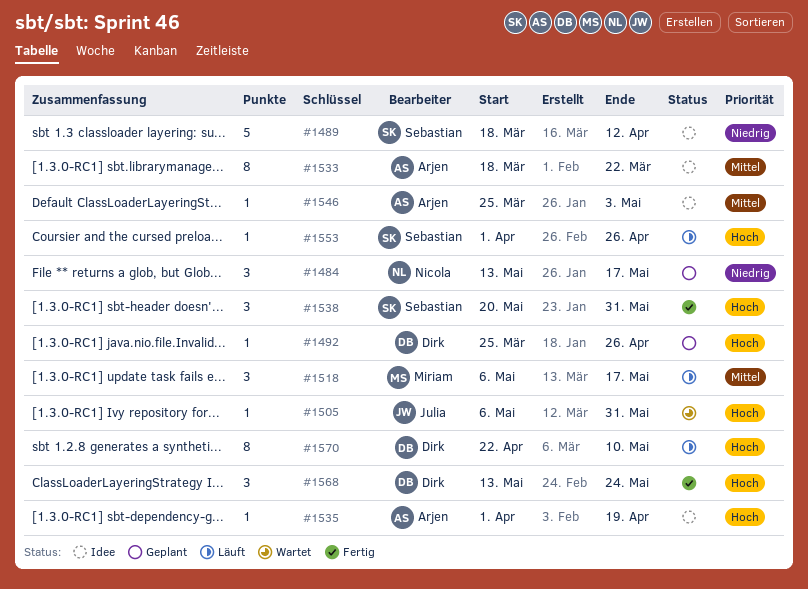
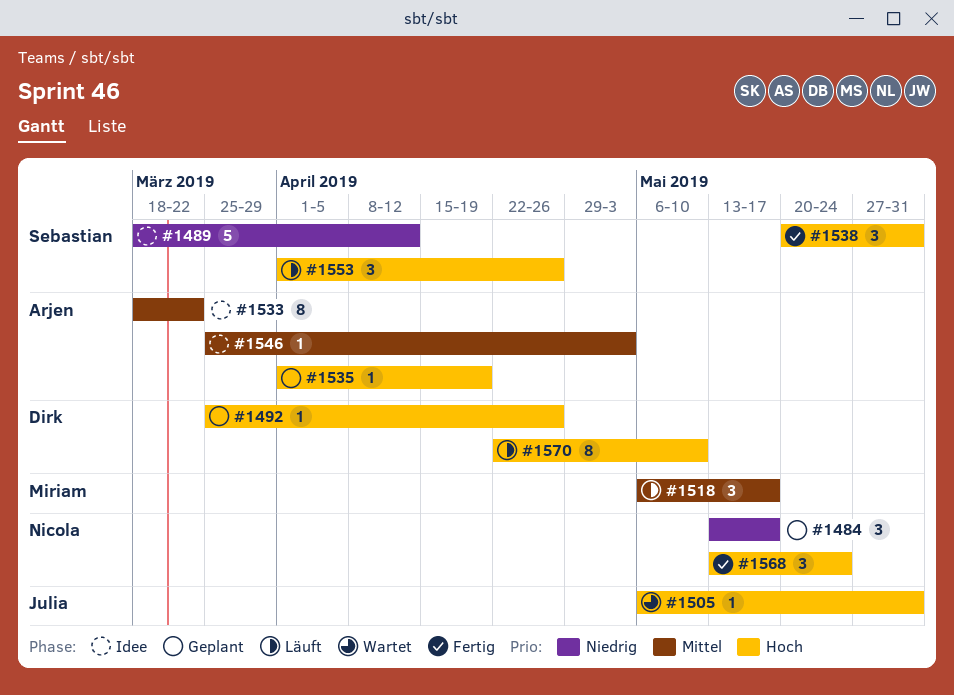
#1535, status: Idee -> Geplant
#1553, estimate: 1 -> 3
#1568, owner: Dirk -> Nicola

